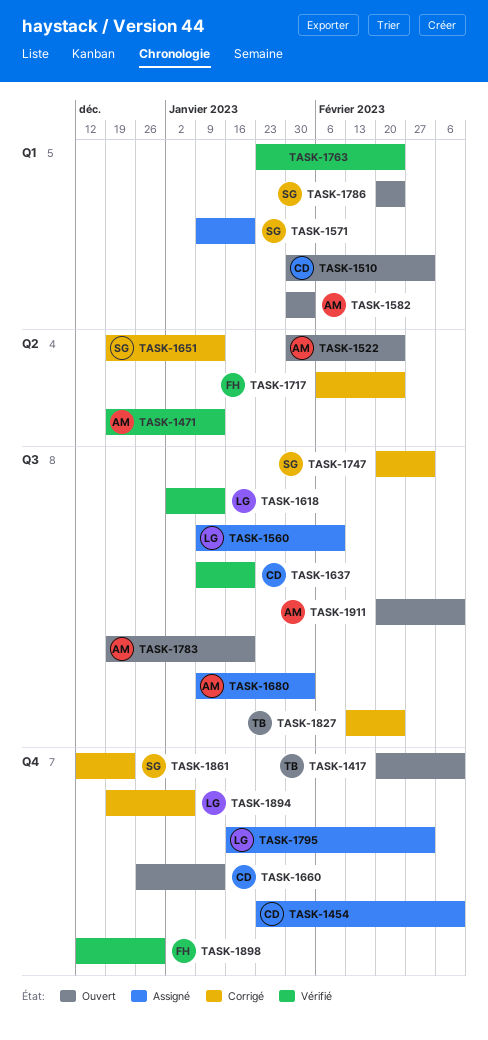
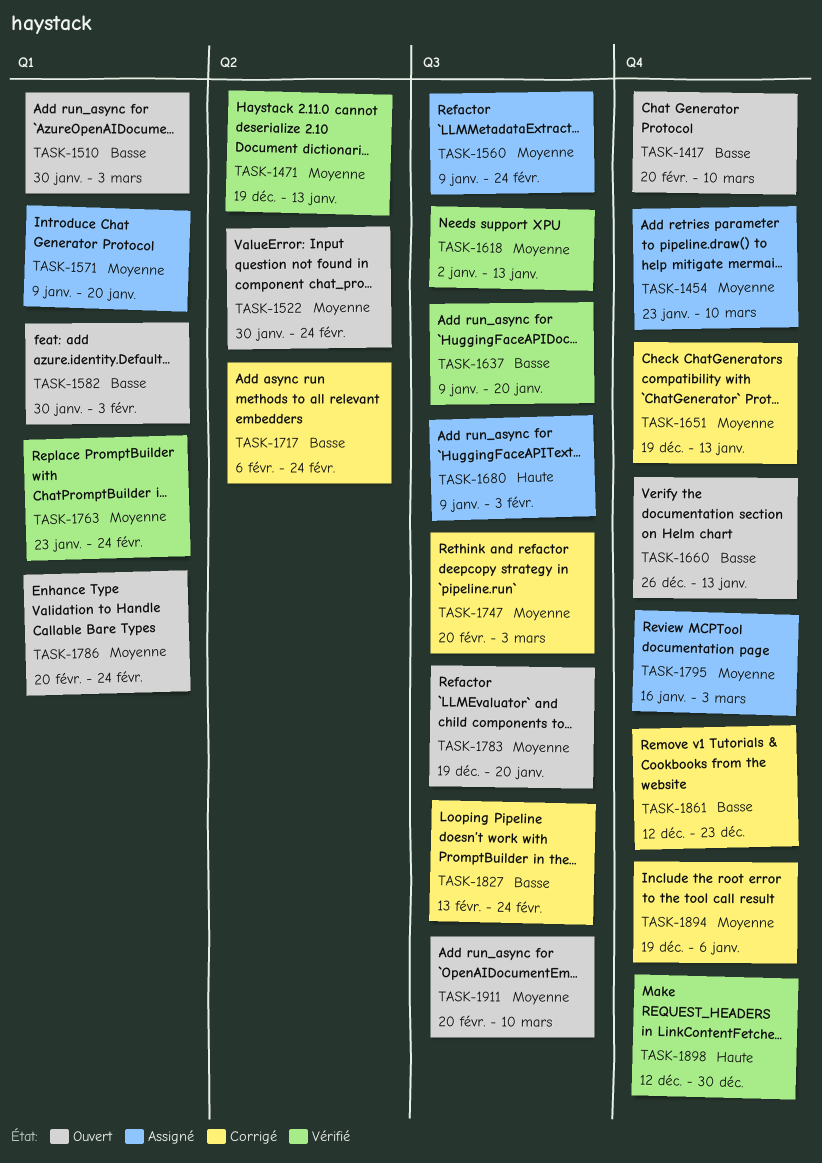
TASK-1560, due: Feb 10 -> Feb 24
TASK-1651, label: Q2 -> Q4

